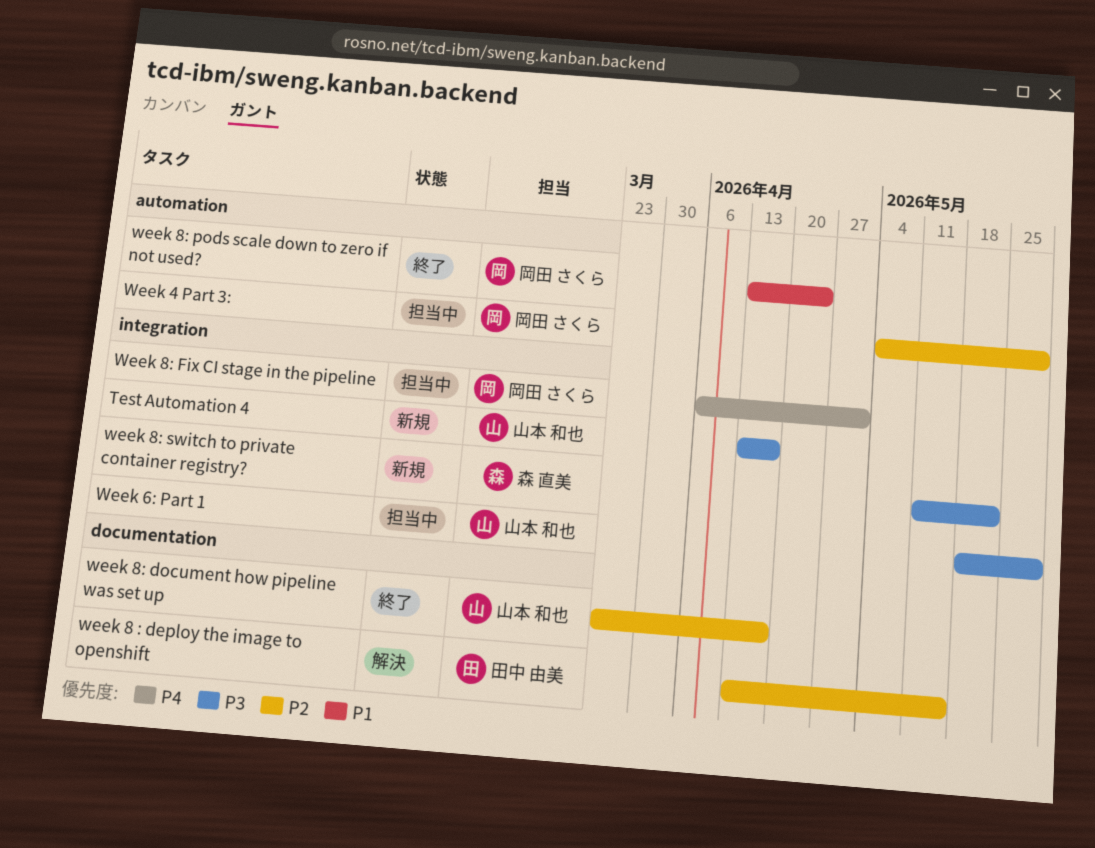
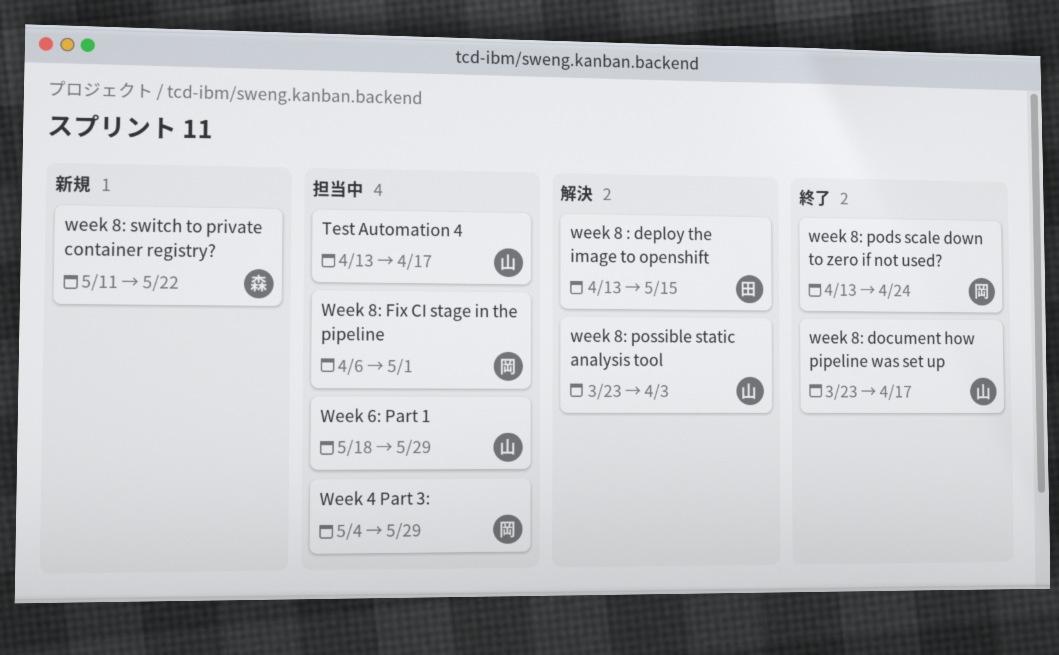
Test Automation 4, status: 新規 -> 担当中
week 8: possible static analysis tool: none -> present

